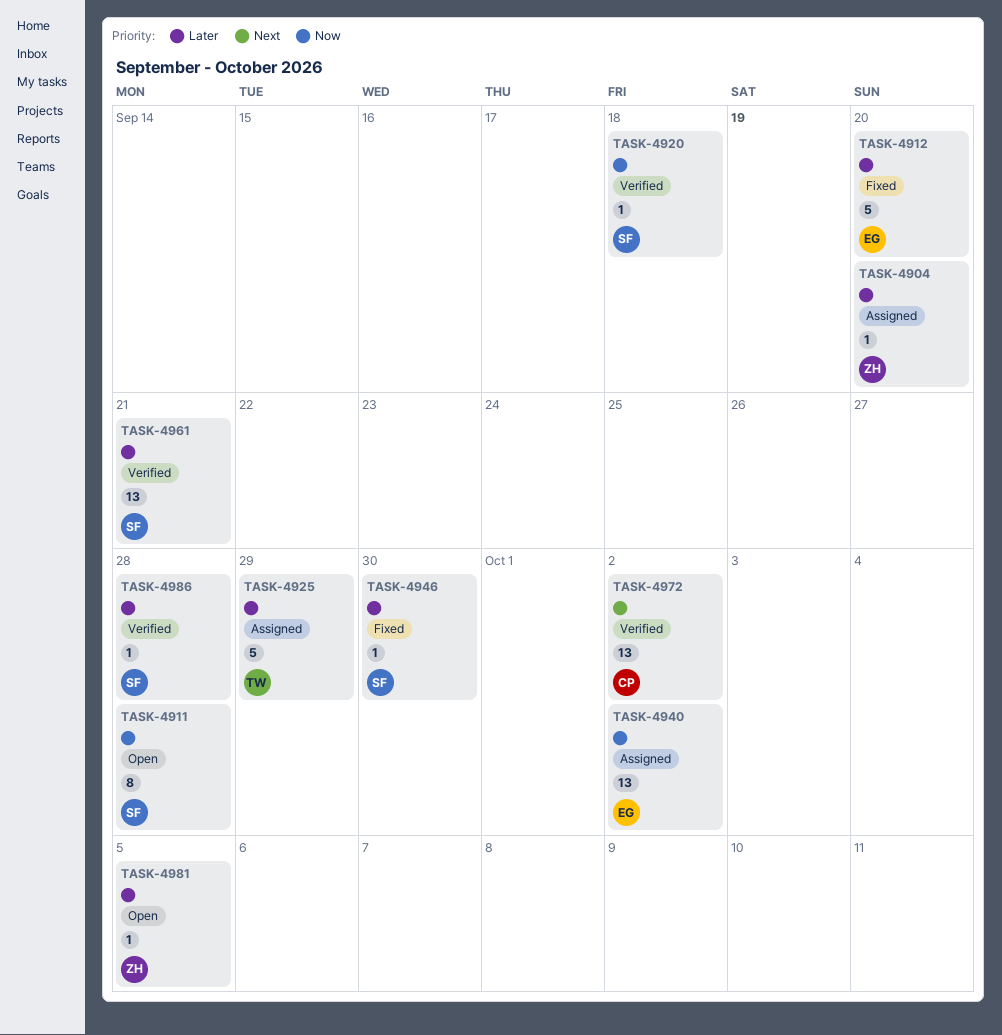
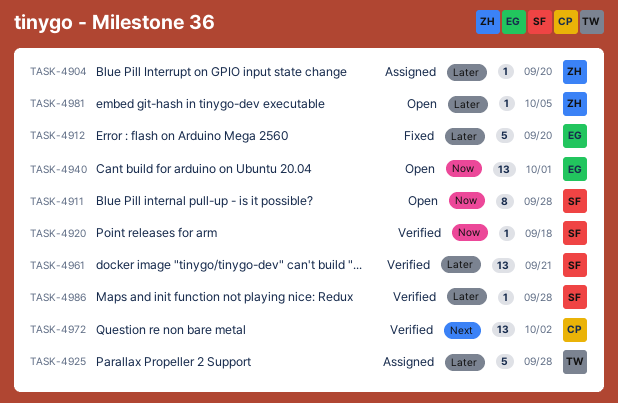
TASK-4925, due: Sep 29 -> Sep 28
TASK-4940, status: Assigned -> Open
TASK-4940, due: Oct 2 -> Oct 1
TASK-4946: present -> none

